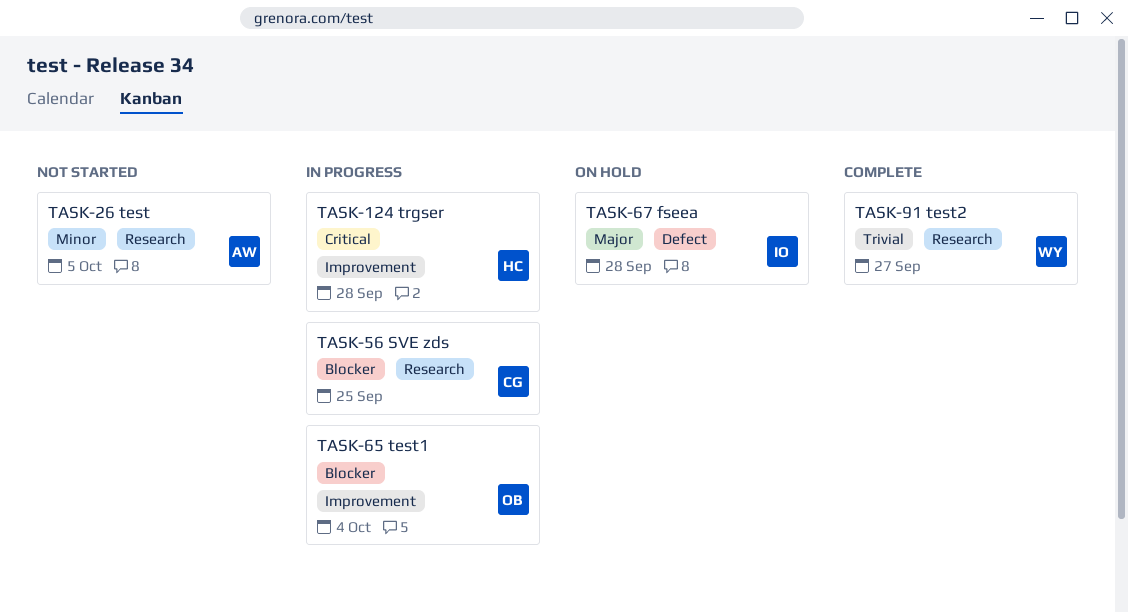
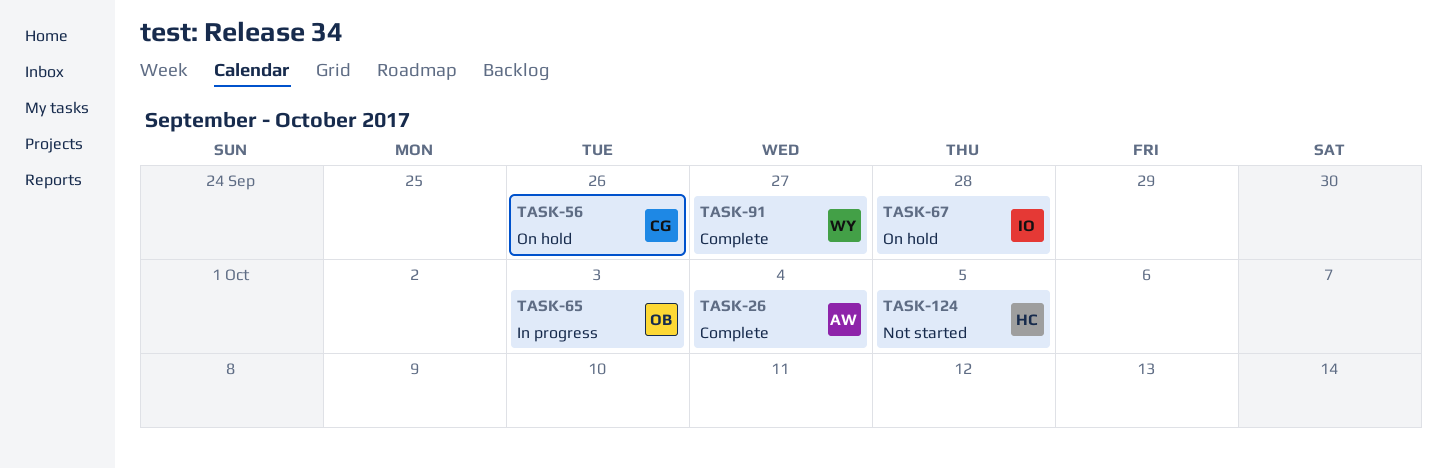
TASK-26, status: Not started -> Complete
TASK-26, due: Oct 5 -> Oct 4
TASK-56, status: In progress -> On hold
TASK-56, due: Sep 25 -> Sep 26
TASK-65, due: Oct 4 -> Oct 3
TASK-124, status: In progress -> Not started
TASK-124, due: Sep 28 -> Oct 5

